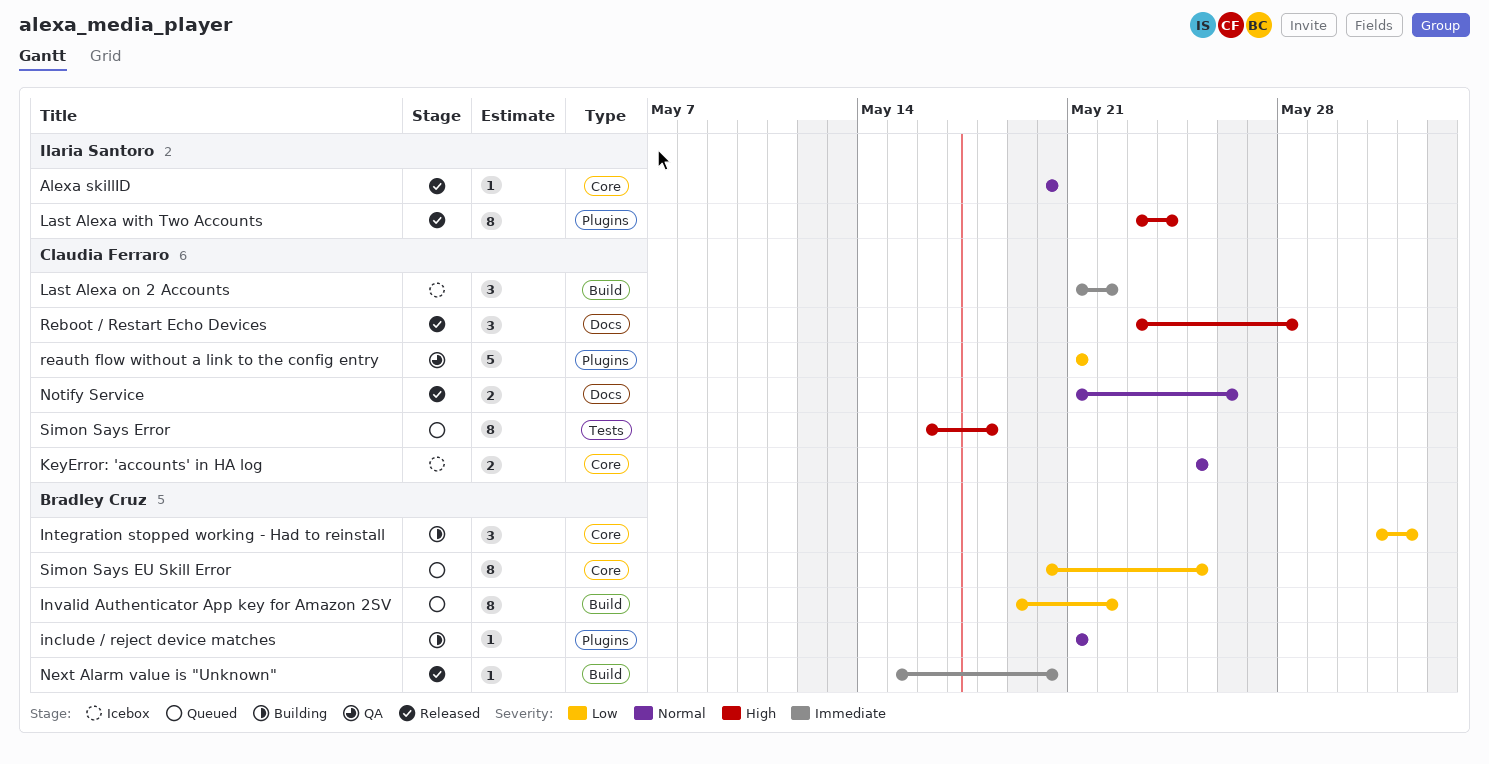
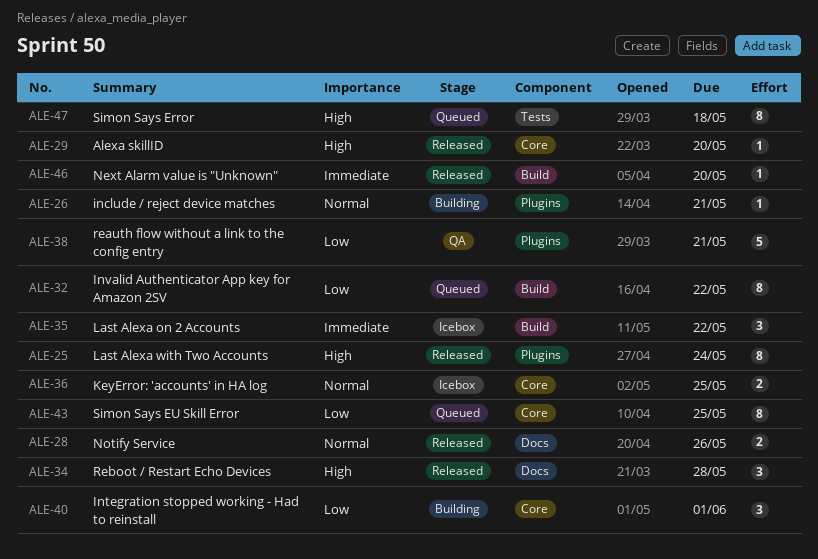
Alexa skillID, priority: Normal -> High

